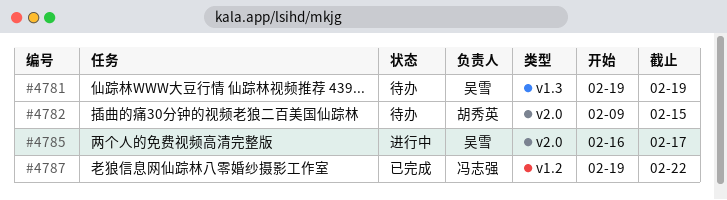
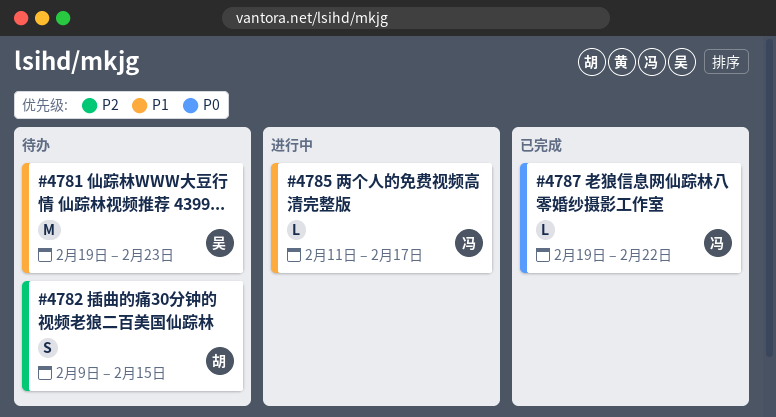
#4781, due: Feb 19 -> Feb 23
#4785, owner: 吴雪 -> 冯志强
#4785, start: Feb 16 -> Feb 11

